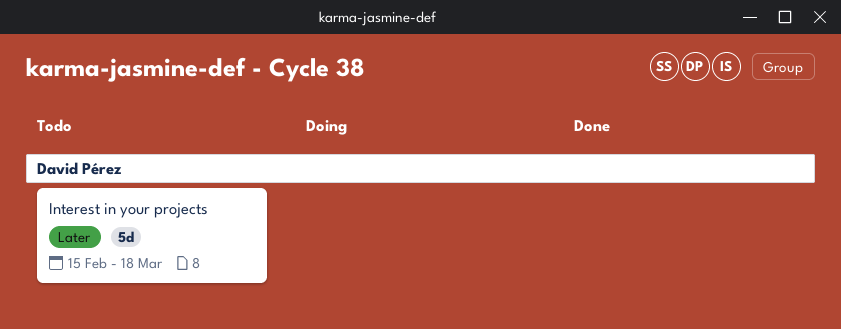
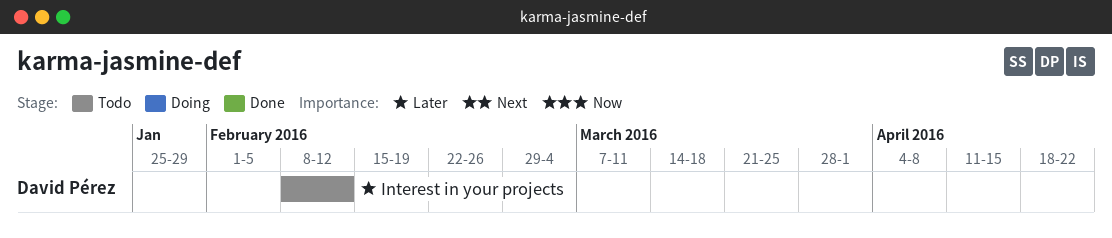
Interest in your projects, start: Feb 15 -> Feb 8
Interest in your projects, due: Mar 18 -> Feb 12

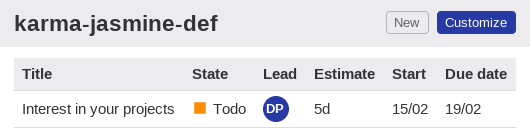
Interest in your projects, start: Feb 8 -> Feb 15
Interest in your projects, due: Feb 12 -> Feb 19

